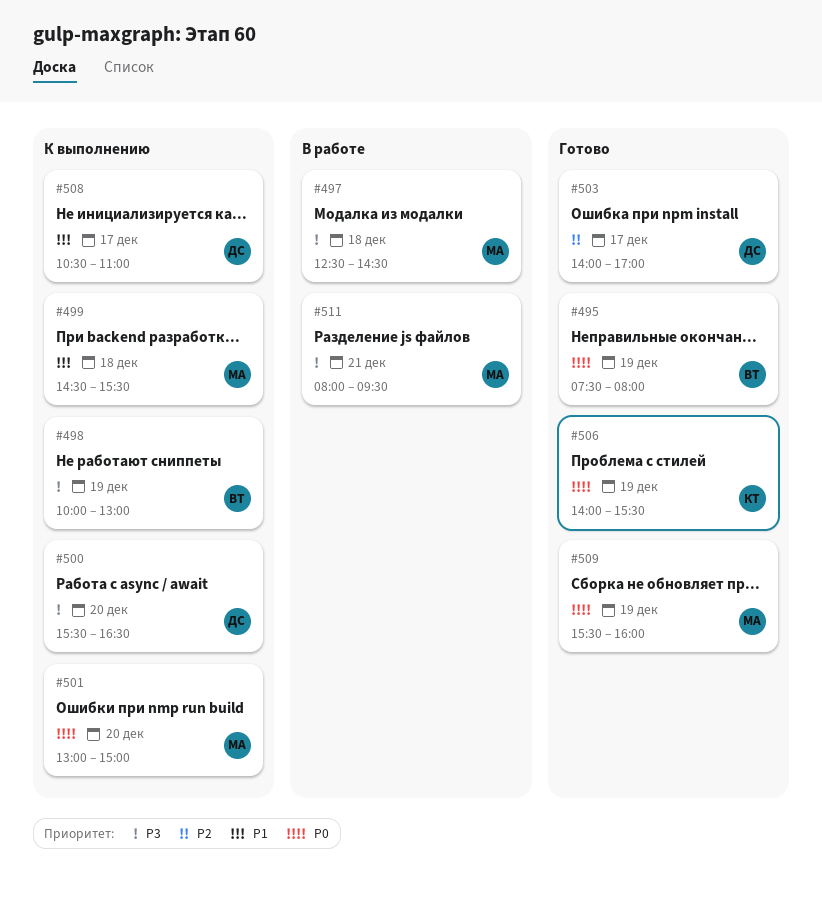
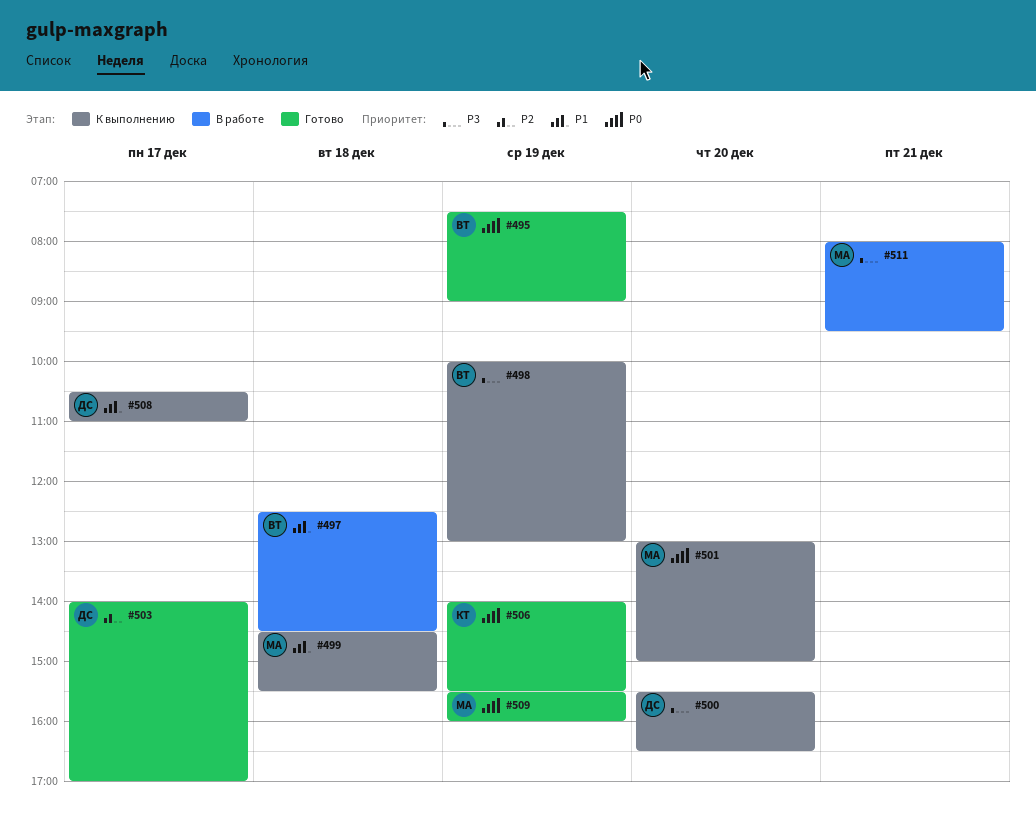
#495, ends: 08:00 -> 09:00
#497, owner: МА -> ВТ
#497, priority: P3 -> P1

